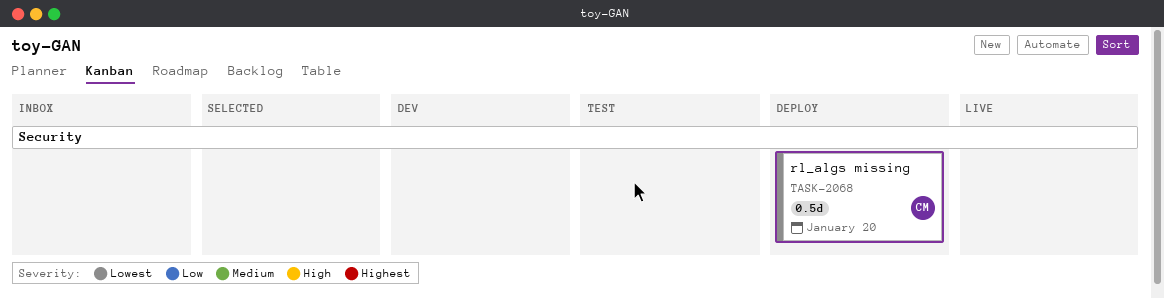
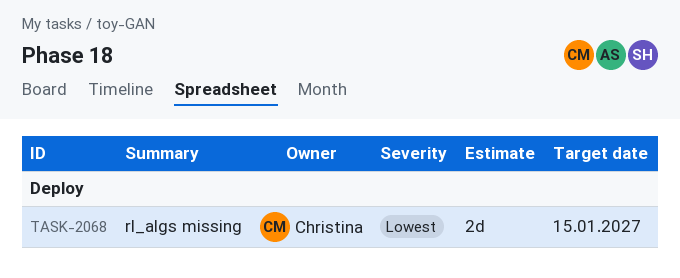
TASK-2068, estimate: 0.5d -> 2d
TASK-2068, due: Jan 20 -> Jan 15

